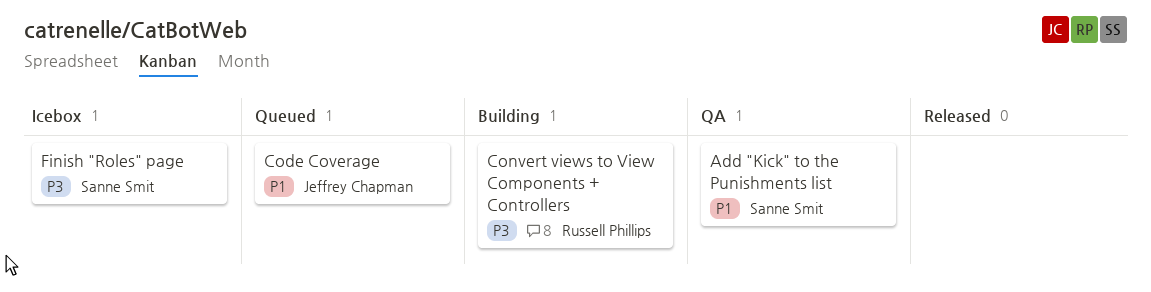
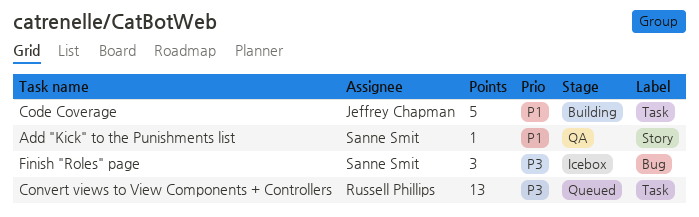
Code Coverage, status: Queued -> Building
Convert views to View Components + Controllers, status: Building -> Queued

